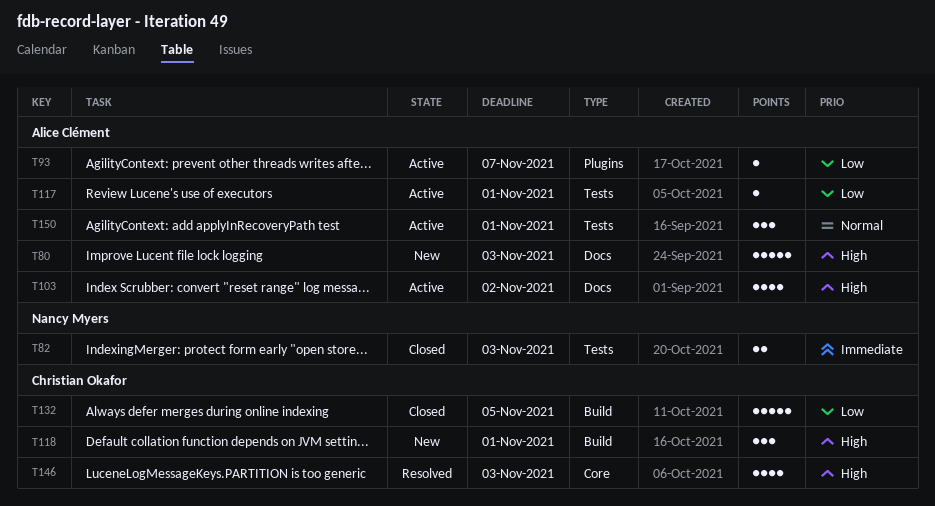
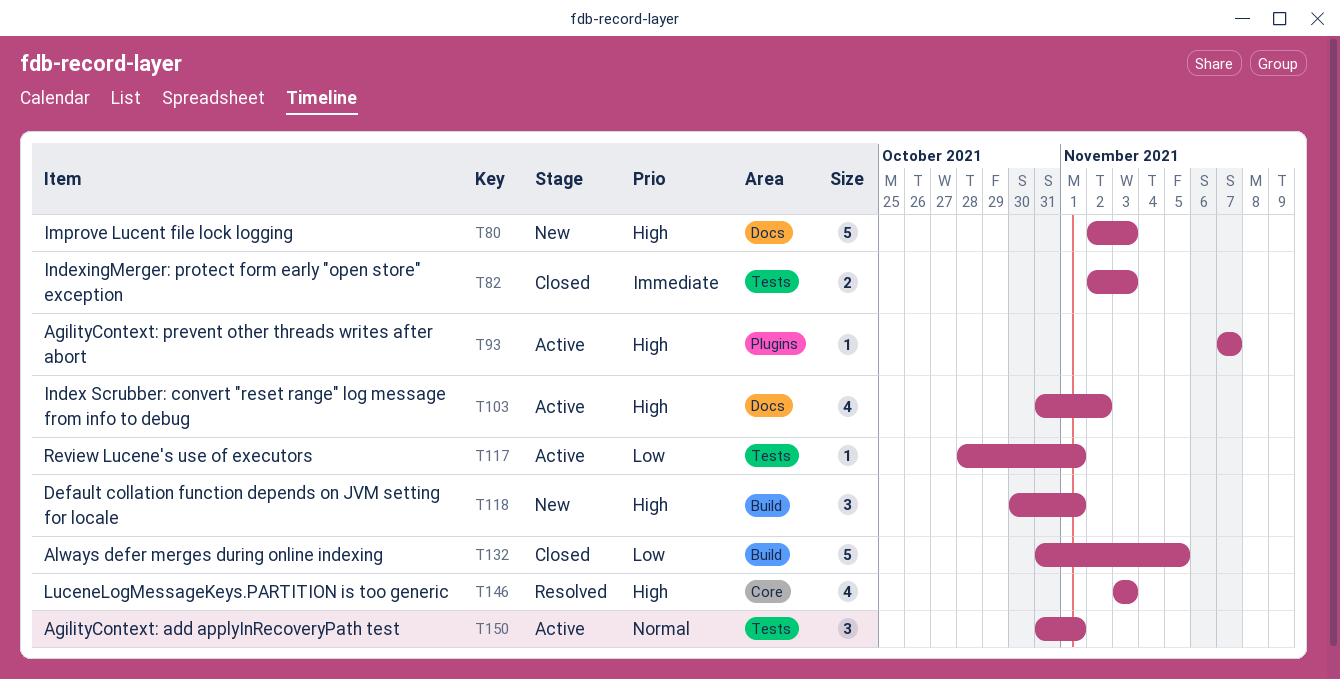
T93, priority: Low -> High

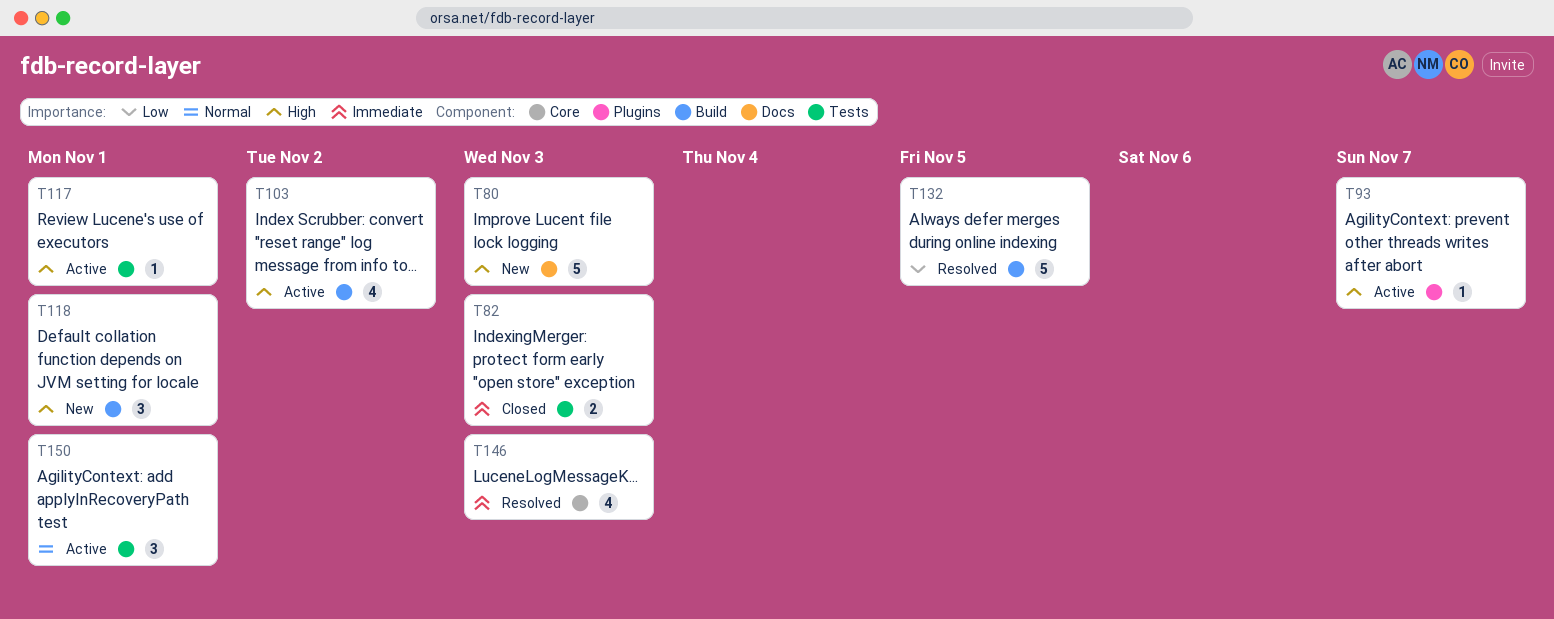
T103, label: Docs -> Build
T117, priority: Low -> High
T132, status: Closed -> Resolved
T146, priority: High -> Immediate

